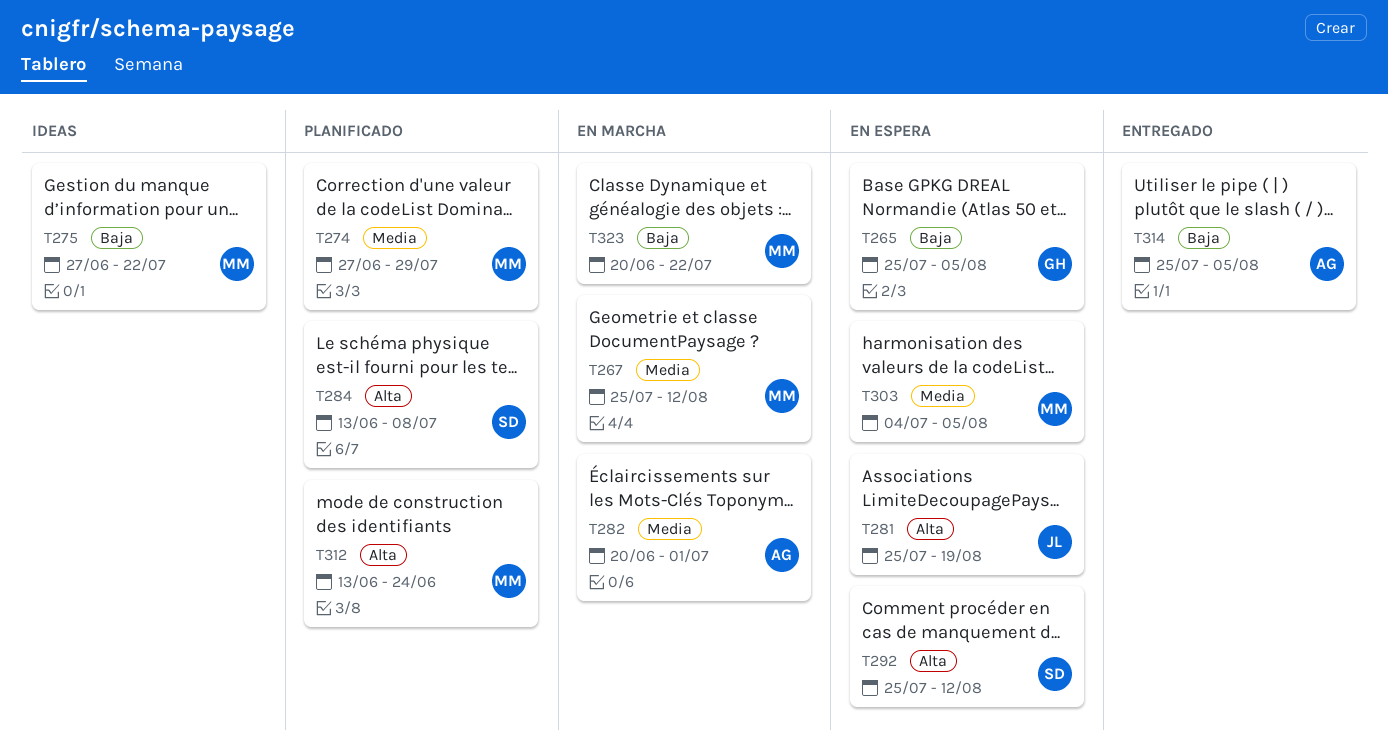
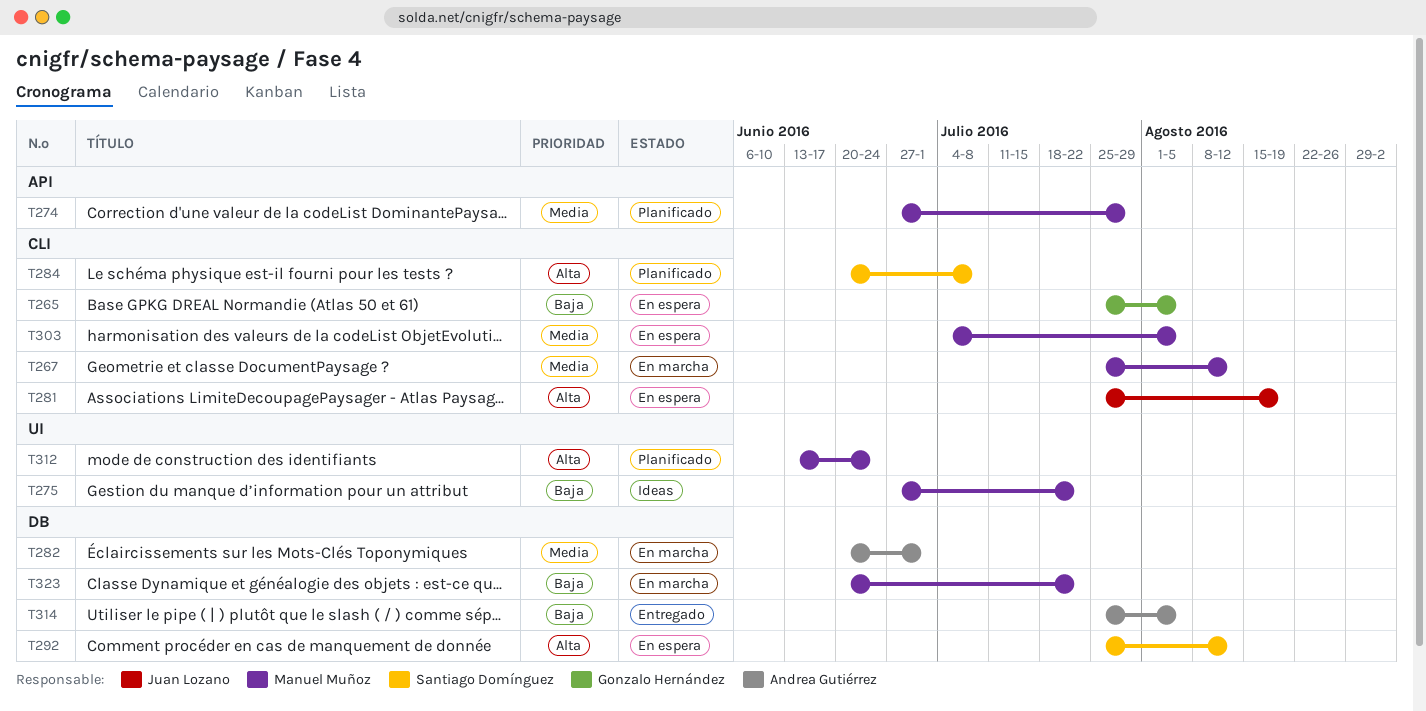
T284, start: Jun 13 -> Jun 20

